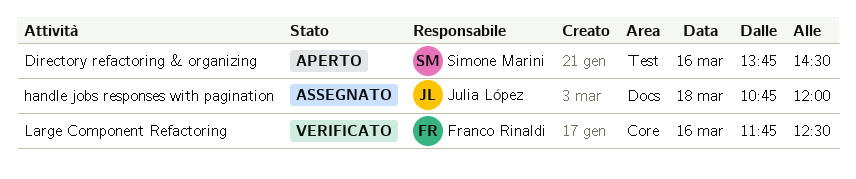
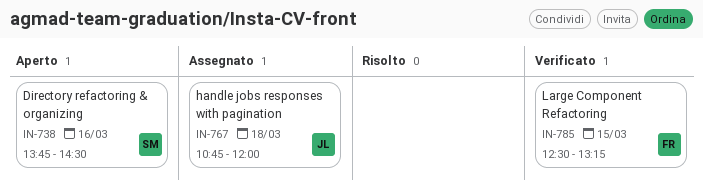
Large Component Refactoring, day: Mar 16 -> Mar 15
Large Component Refactoring, begins: 11:45 -> 12:30
Large Component Refactoring, ends: 12:30 -> 13:15

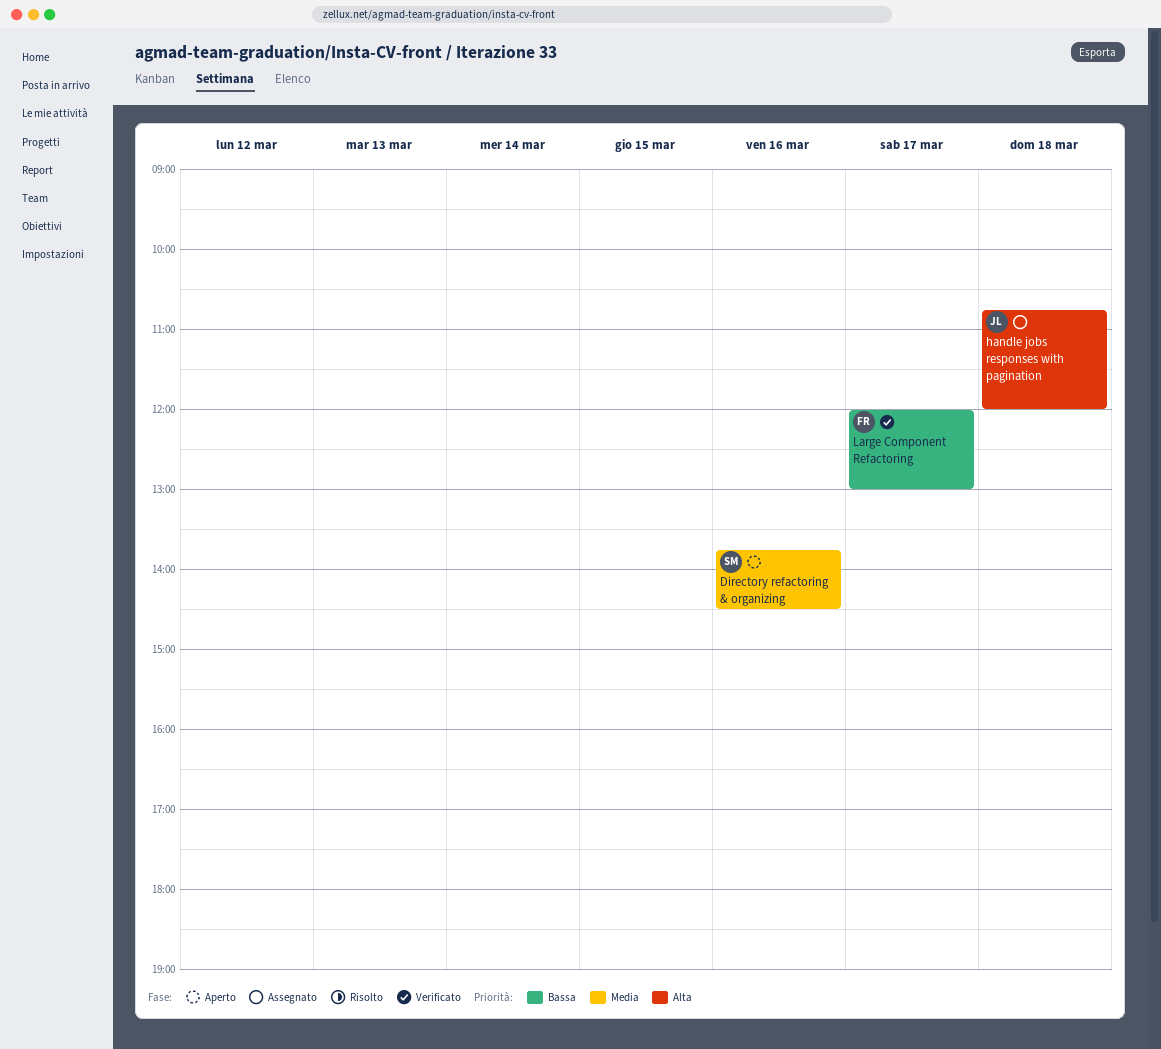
Large Component Refactoring, day: Mar 15 -> Mar 17
Large Component Refactoring, begins: 12:30 -> 12:00
Large Component Refactoring, ends: 13:15 -> 13:00

